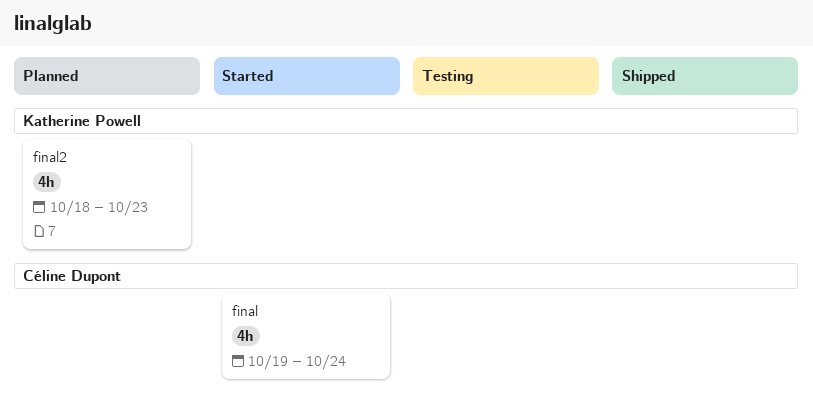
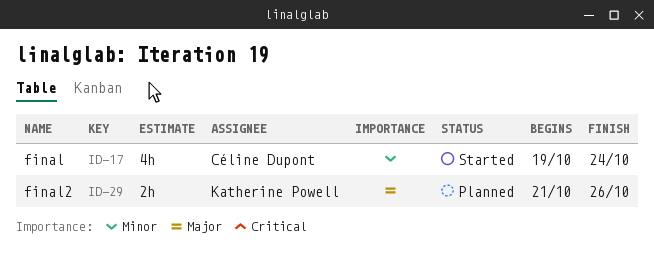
final2, estimate: 4h -> 2h
final2, start: Oct 18 -> Oct 21
final2, due: Oct 23 -> Oct 26

